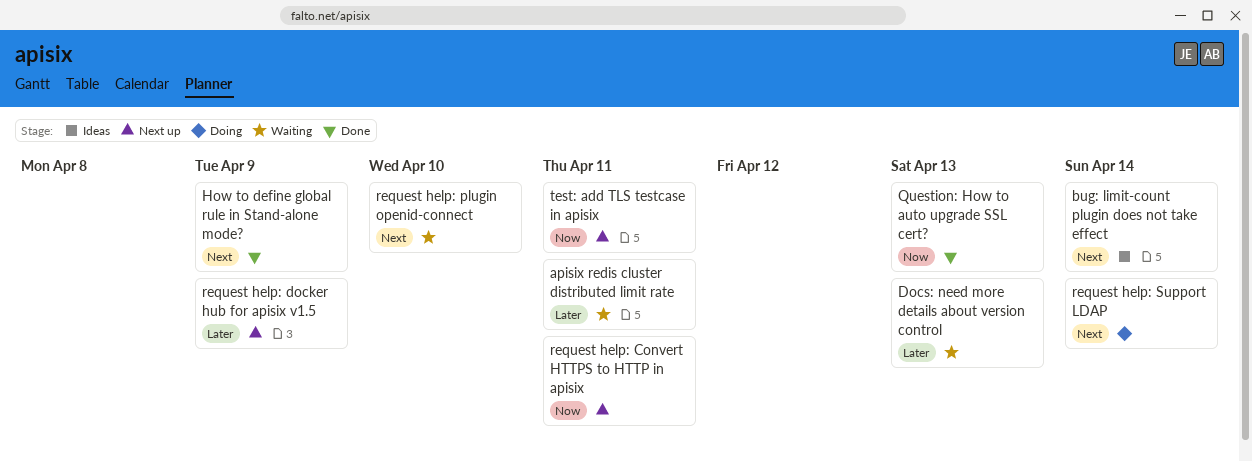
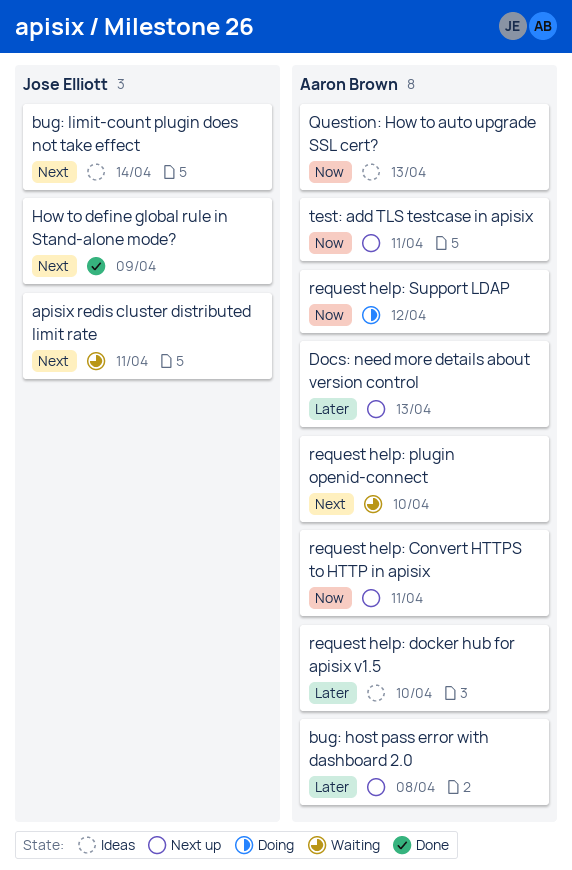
apisix redis cluster distributed limit rate, priority: Later -> Next
bug: host pass error with dashboard 2.0: none -> present
Docs: need more details about version control, status: Waiting -> Next up
Question: How to auto upgrade SSL cert?, status: Done -> Ideas
request help: docker hub for apisix v1.5, status: Next up -> Ideas
request help: docker hub for apisix v1.5, due: Apr 9 -> Apr 10
request help: Support LDAP, priority: Next -> Now
request help: Support LDAP, due: Apr 14 -> Apr 12

